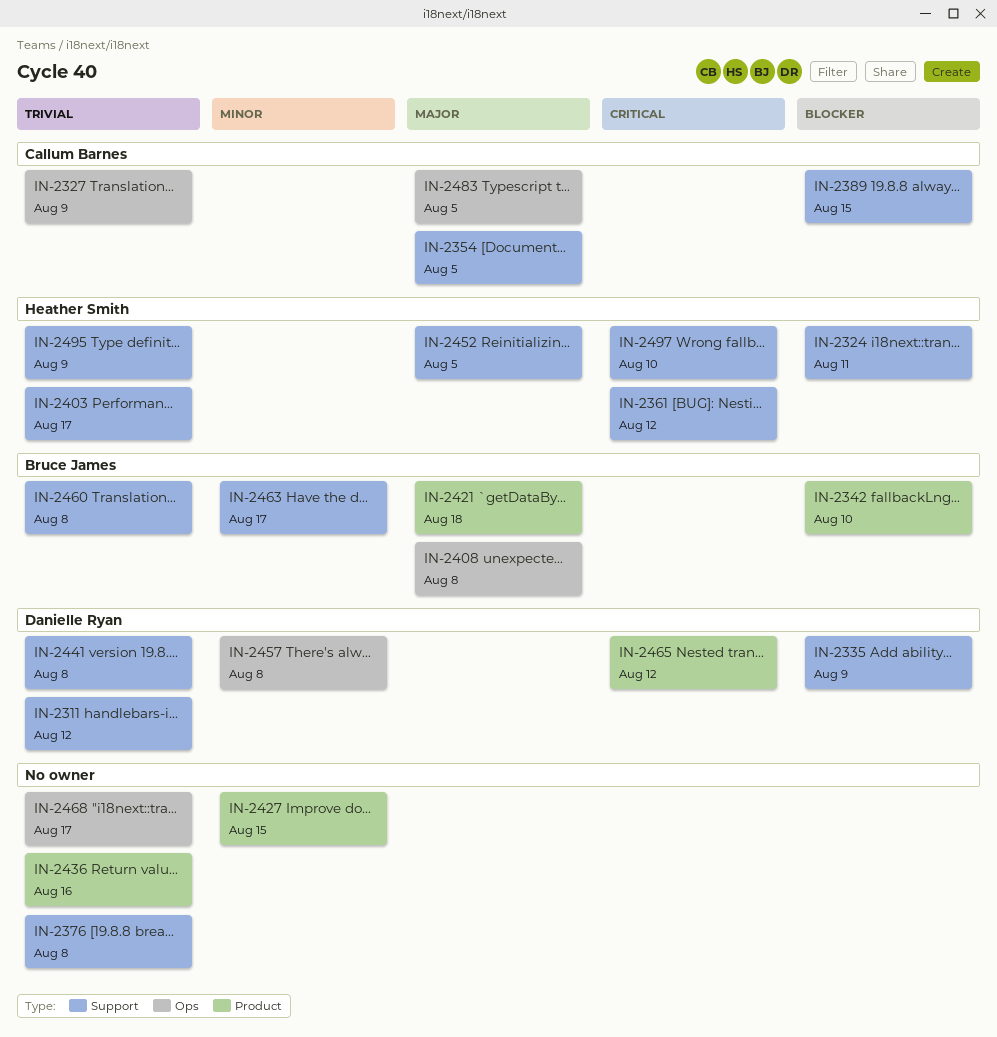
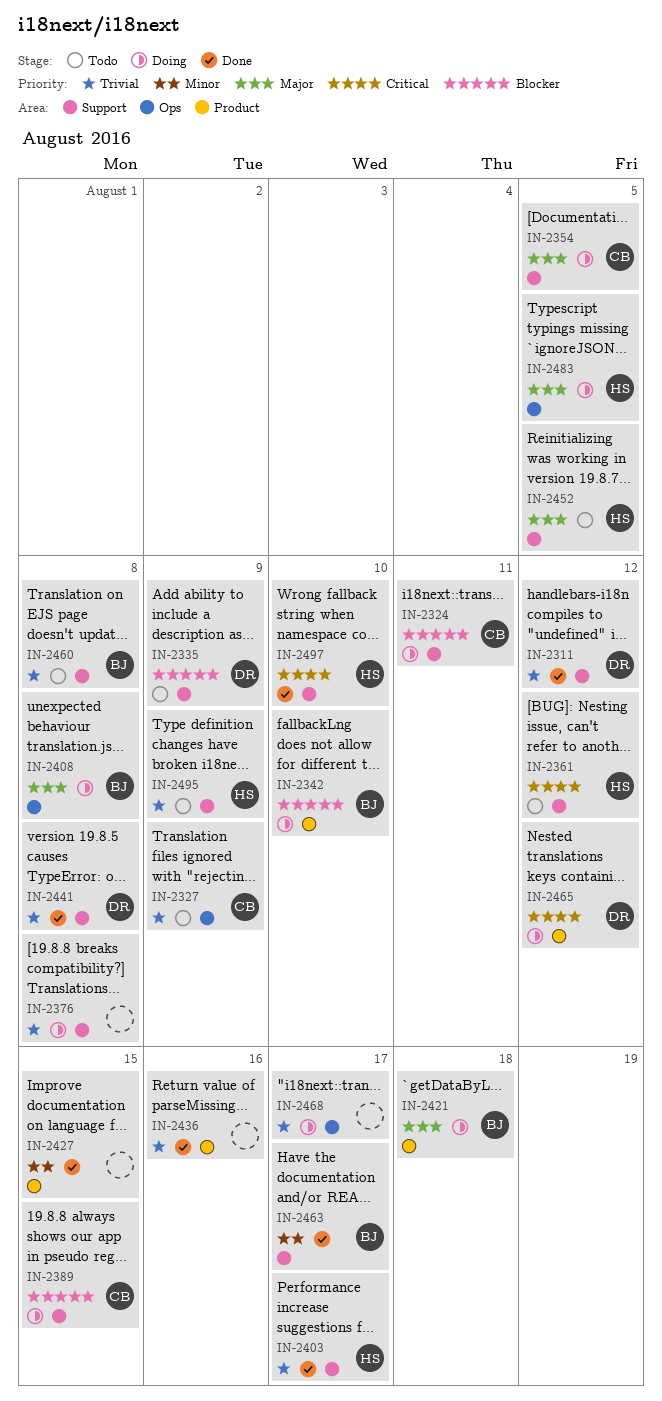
IN-2324, owner: Heather Smith -> Callum Barnes
IN-2457: present -> none
IN-2483, owner: Callum Barnes -> Heather Smith

